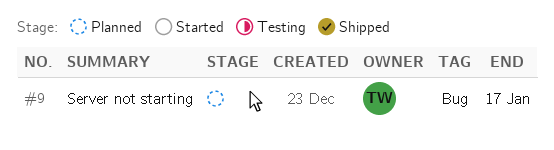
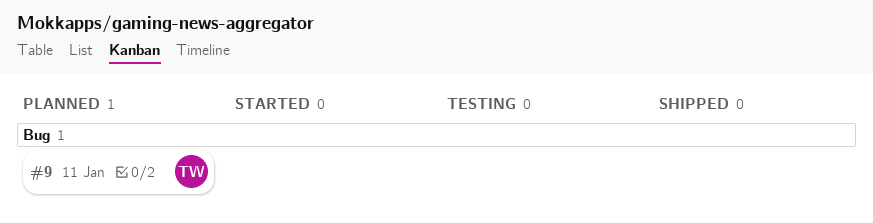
#9, due: Jan 17 -> Jan 11

